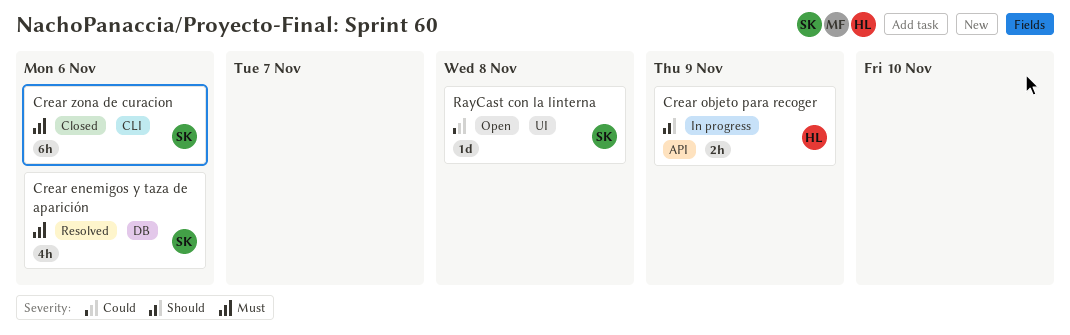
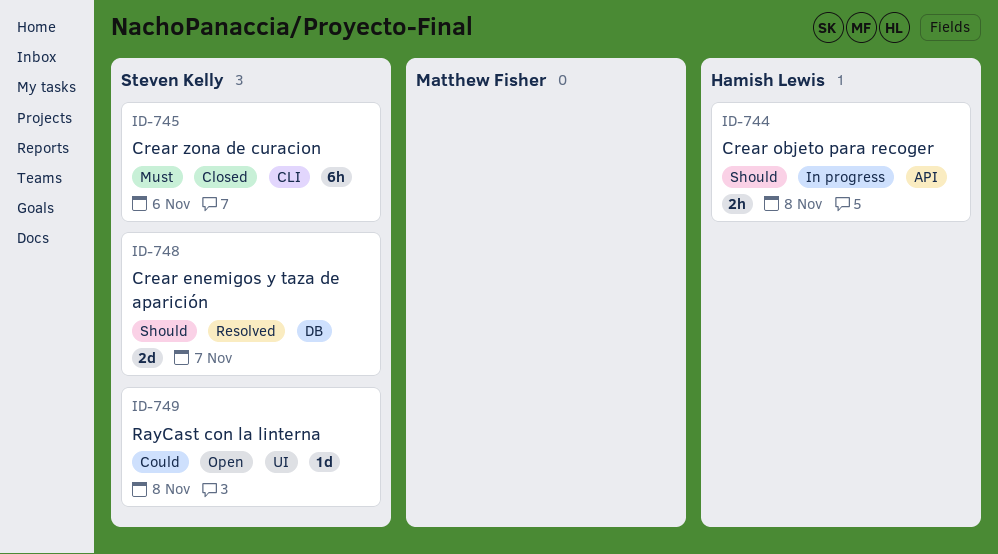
Crear enemigos y taza de aparición, priority: Must -> Should
Crear enemigos y taza de aparición, estimate: 4h -> 2d
Crear enemigos y taza de aparición, due: Nov 6 -> Nov 7
Crear objeto para recoger, due: Nov 9 -> Nov 8

